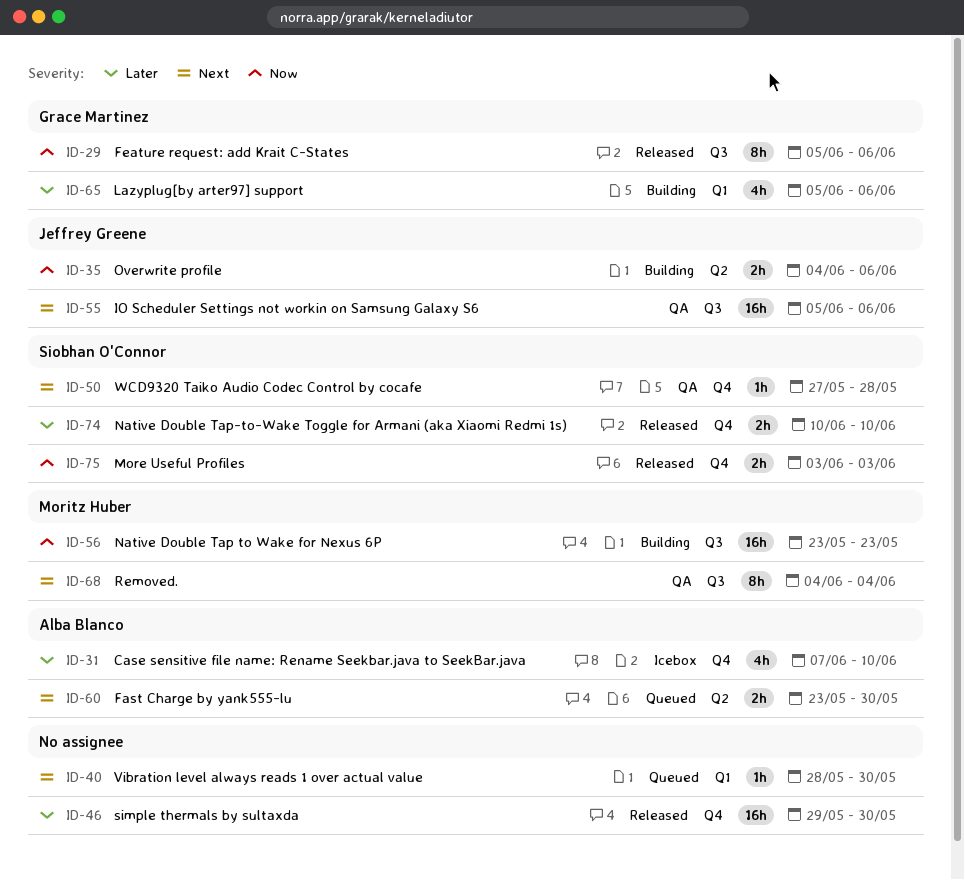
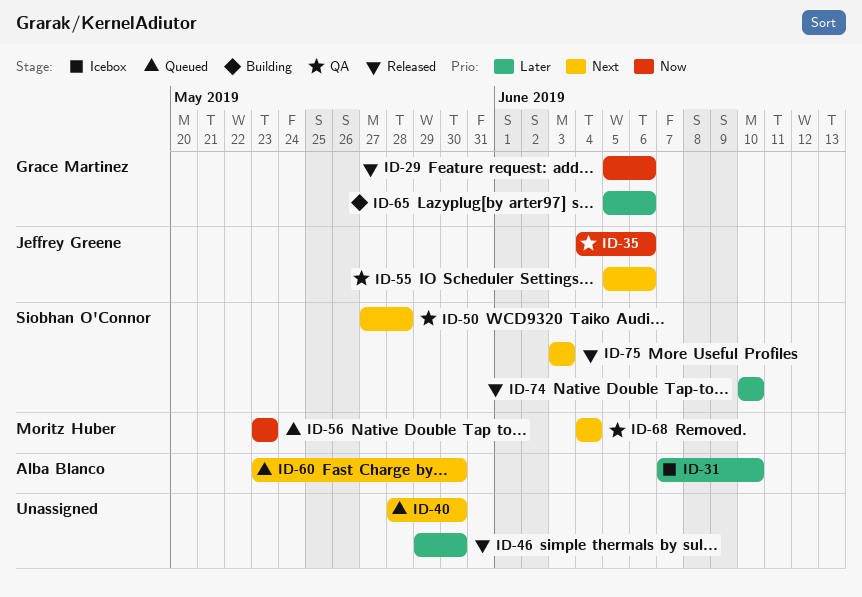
ID-35, status: Building -> QA
ID-56, status: Building -> Queued
ID-75, priority: Now -> Next

